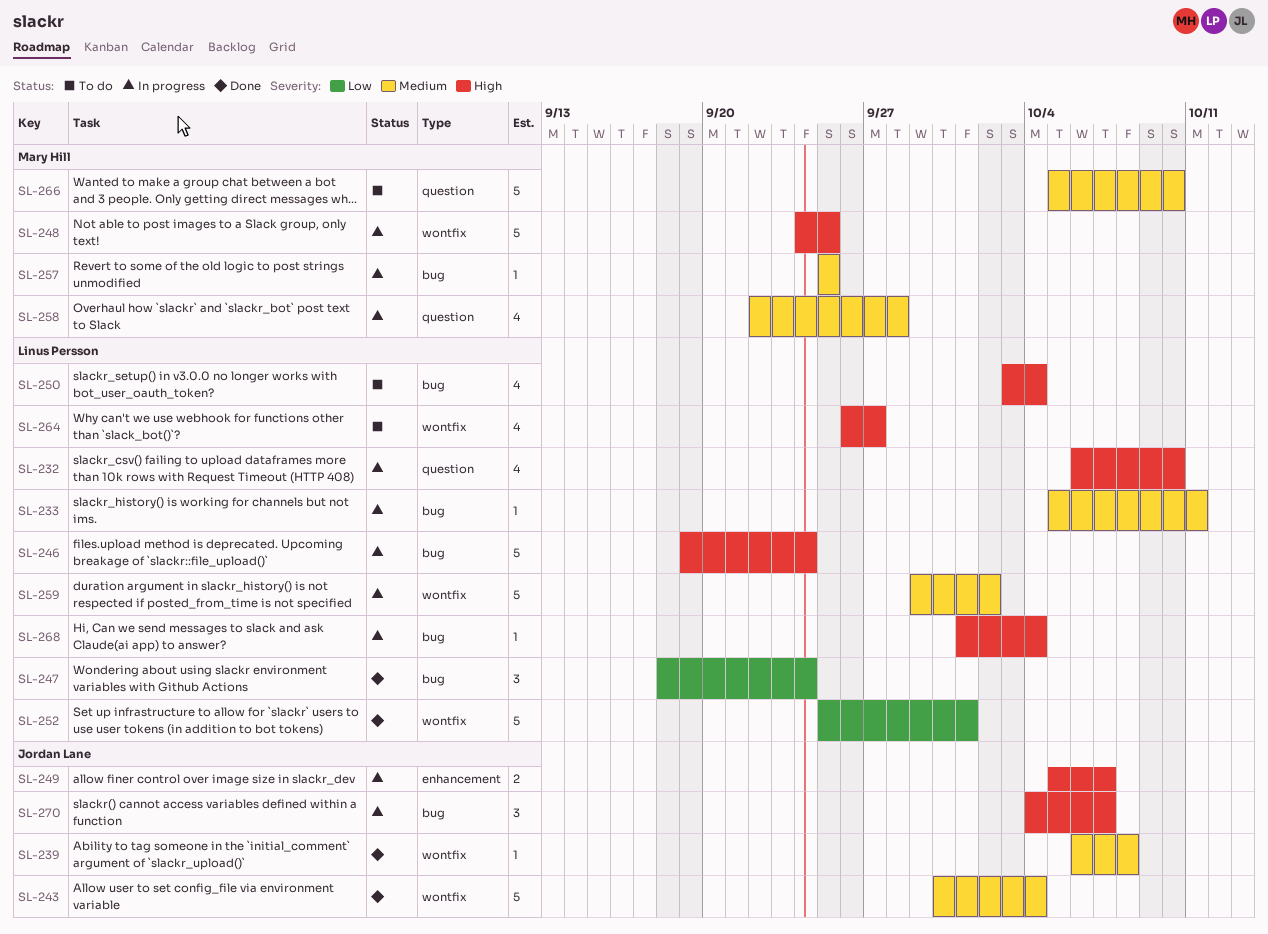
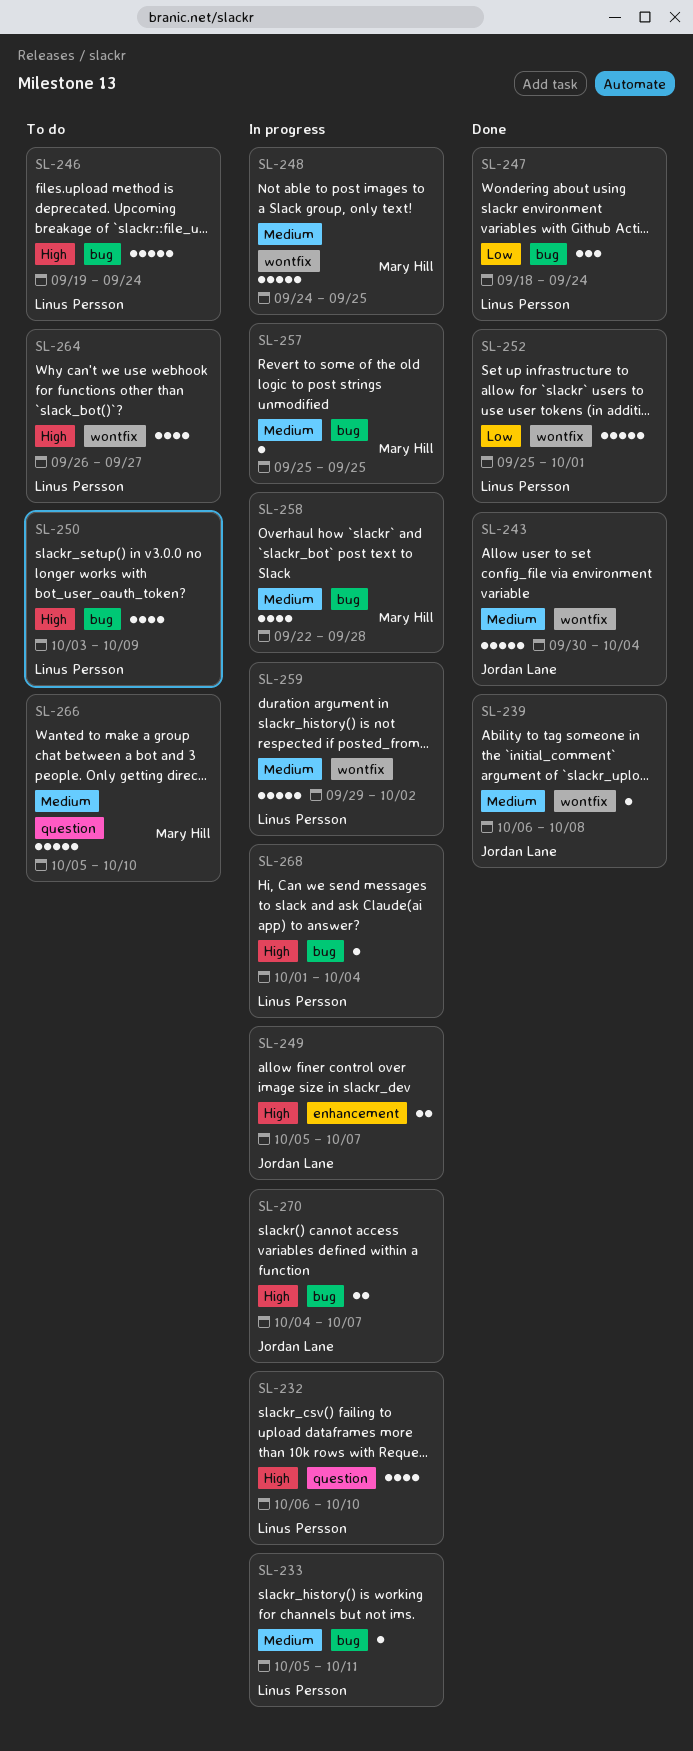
SL-246, status: In progress -> To do
SL-248, priority: High -> Medium
SL-250, due: Oct 4 -> Oct 9
SL-258, label: question -> bug
SL-270, estimate: 3 -> 2

